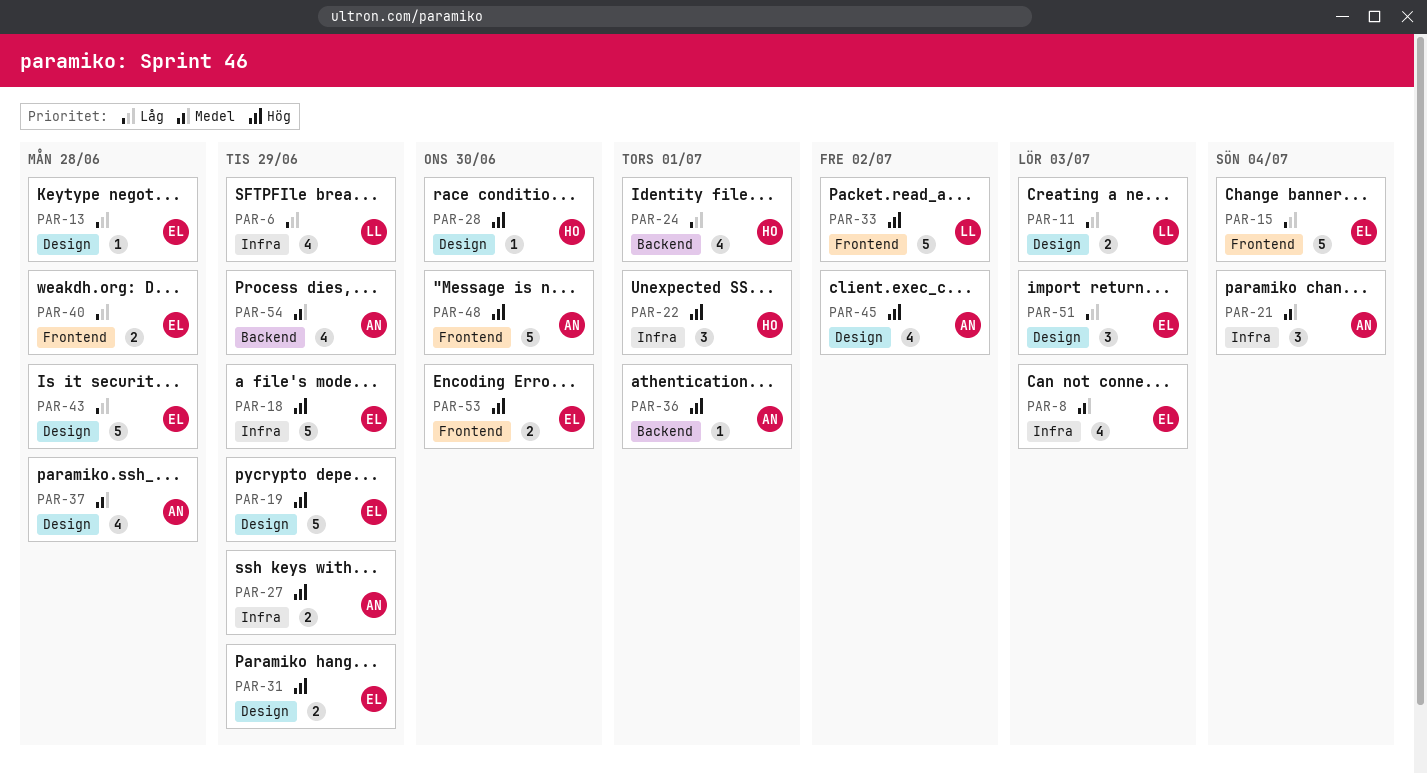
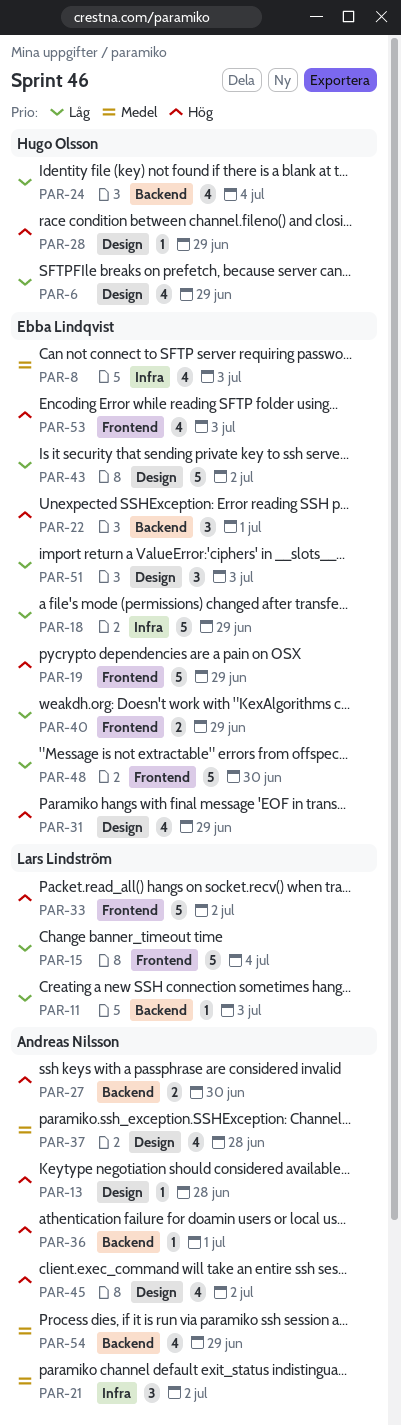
PAR-6, owner: Lars Lindström -> Hugo Olsson
PAR-6, label: Infra -> Design
PAR-11, label: Design -> Backend
PAR-11, estimate: 2 -> 1
PAR-13, owner: Ebba Lindqvist -> Andreas Nilsson
PAR-13, priority: Låg -> Hög
PAR-15, owner: Ebba Lindqvist -> Lars Lindström
PAR-18, priority: Hög -> Låg
PAR-19, label: Design -> Frontend
PAR-21, due: Jul 4 -> Jul 2
PAR-22, owner: Hugo Olsson -> Ebba Lindqvist
PAR-22, label: Infra -> Backend
PAR-24, due: Jul 1 -> Jul 4
PAR-27, label: Infra -> Backend
PAR-27, due: Jun 29 -> Jun 30
PAR-28, due: Jun 30 -> Jun 29
PAR-31, estimate: 2 -> 4
PAR-40, due: Jun 28 -> Jun 29
PAR-43, due: Jun 28 -> Jul 2
PAR-48, owner: Andreas Nilsson -> Ebba Lindqvist
PAR-48, priority: Hög -> Låg
PAR-53, estimate: 2 -> 4
PAR-53, due: Jun 30 -> Jul 3

